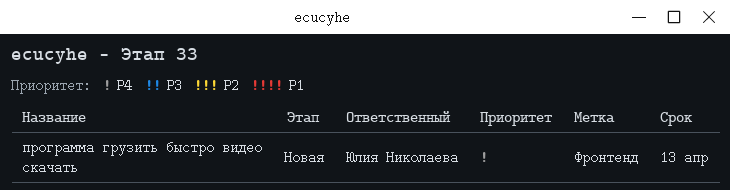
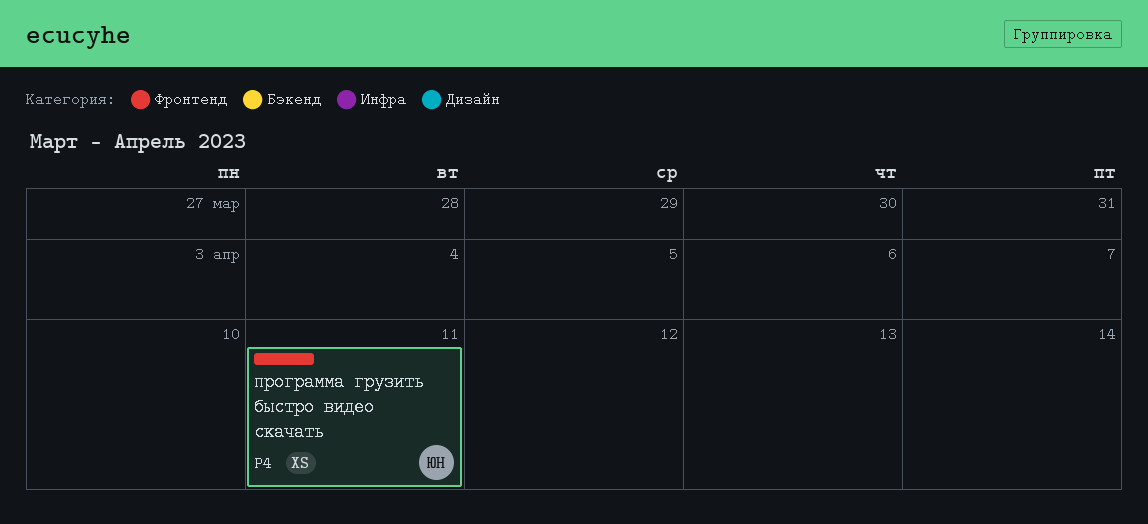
программа грузить быстро видео скачать, due: Apr 13 -> Apr 11

